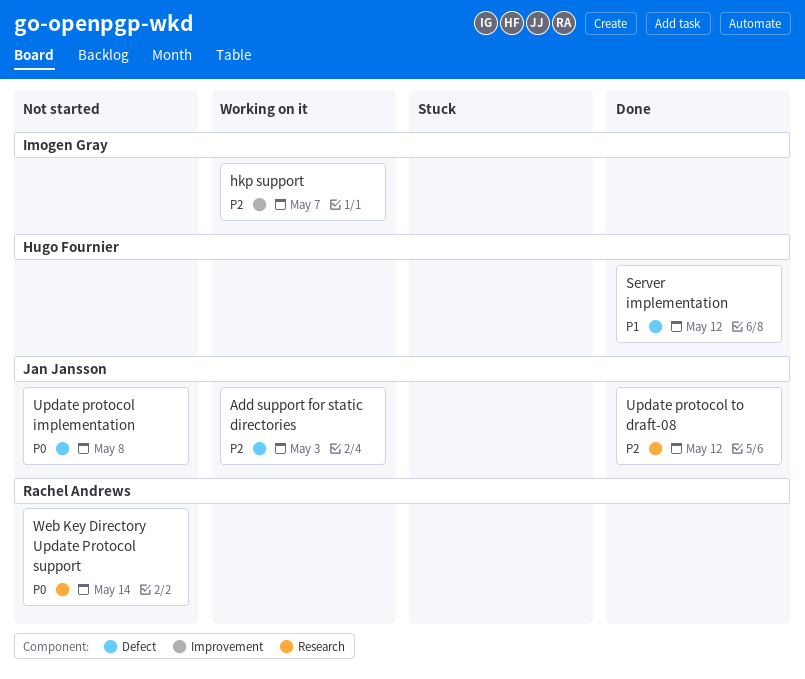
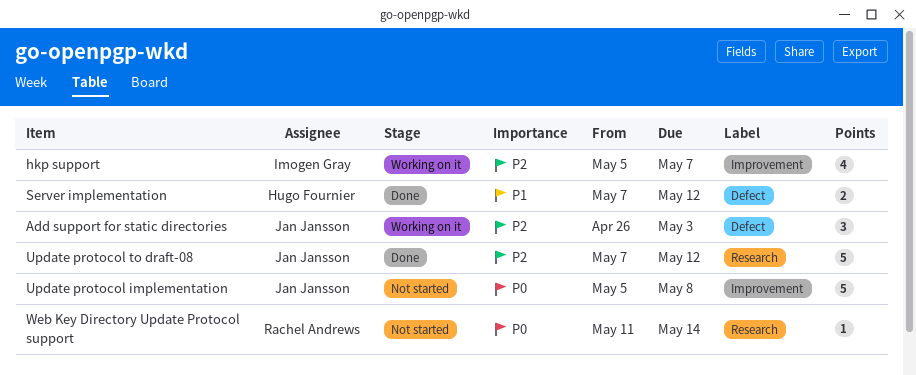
Update protocol implementation, label: Defect -> Improvement

